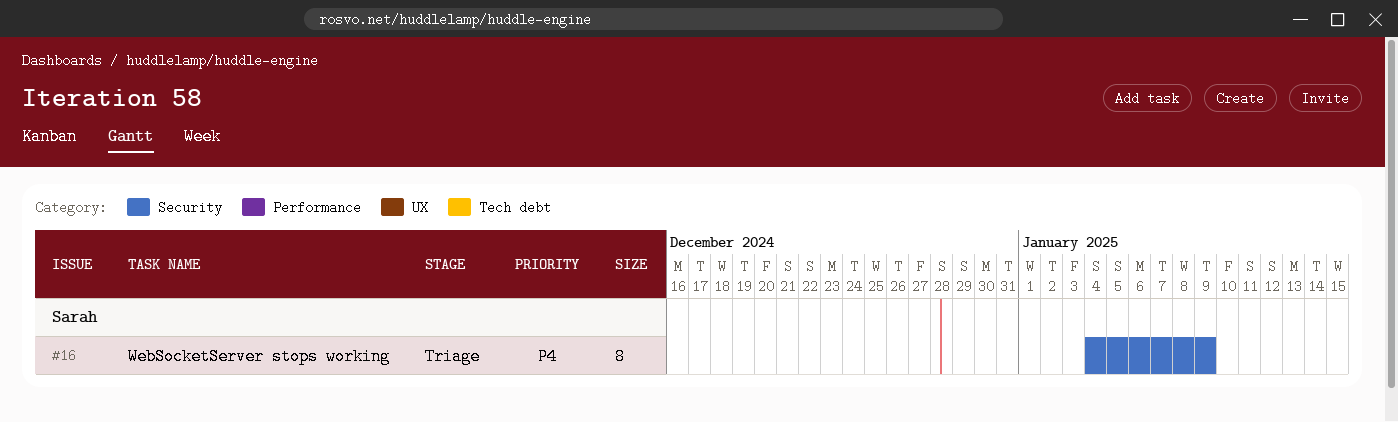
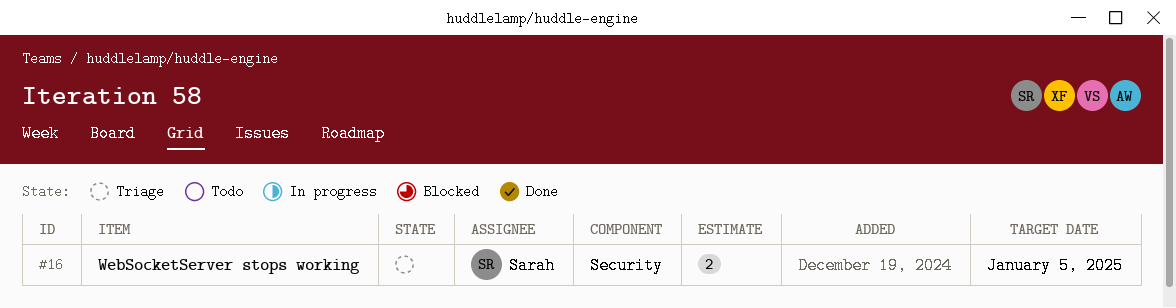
#16, estimate: 8 -> 2
#16, due: Jan 9 -> Jan 5

